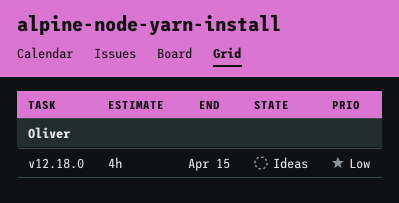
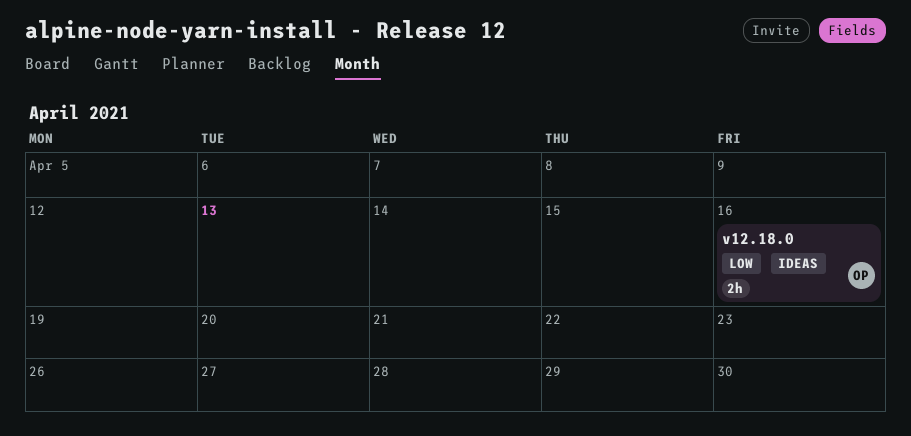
v12.18.0, estimate: 4h -> 2h
v12.18.0, due: Apr 15 -> Apr 16

